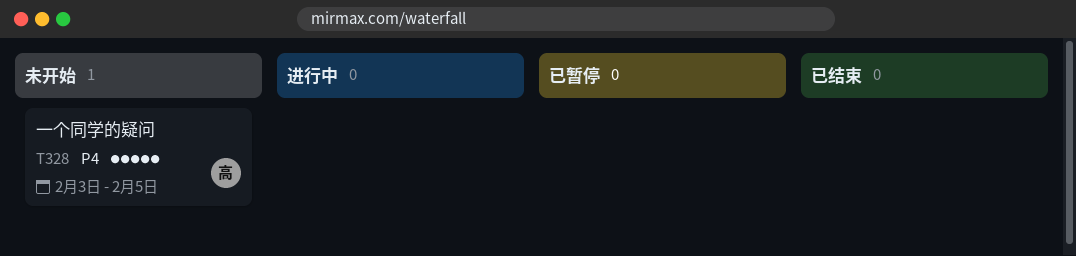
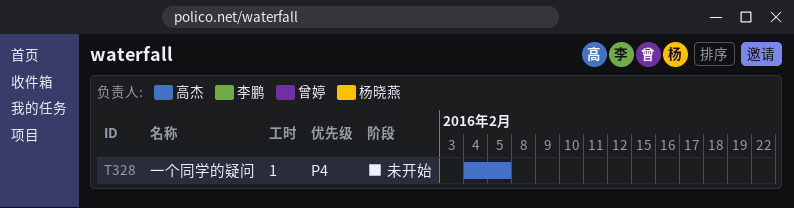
T328, estimate: 5 -> 1
T328, start: Feb 3 -> Feb 4

